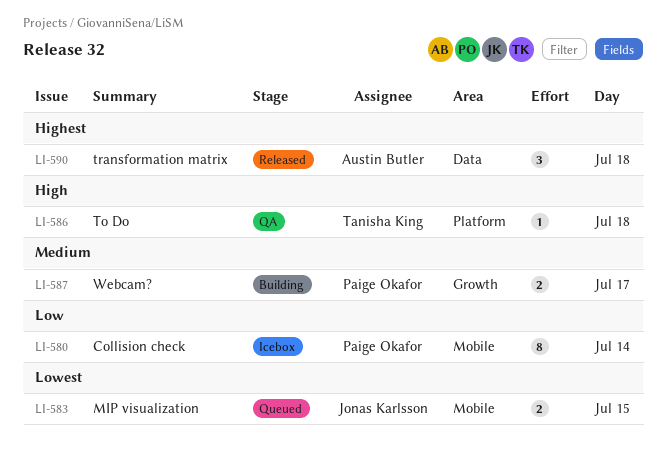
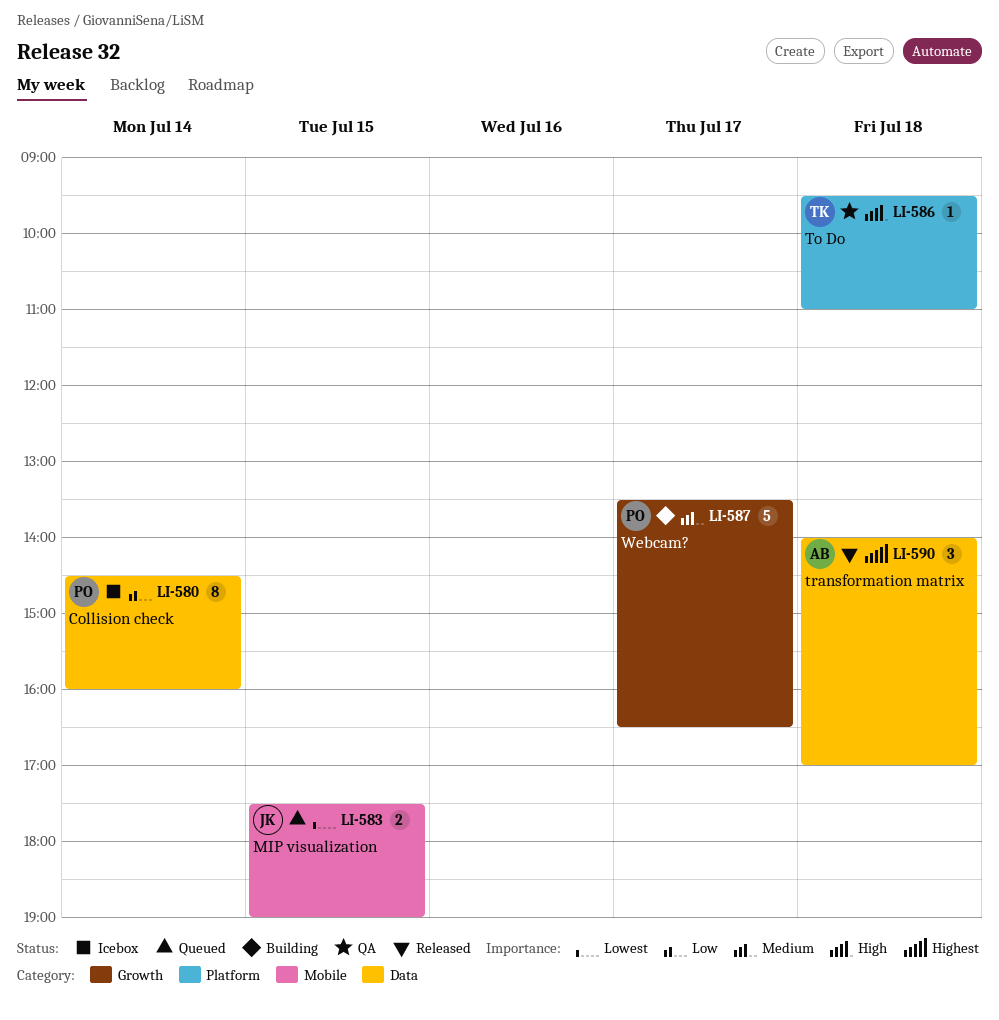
LI-580, label: Mobile -> Data
LI-587, estimate: 2 -> 5

